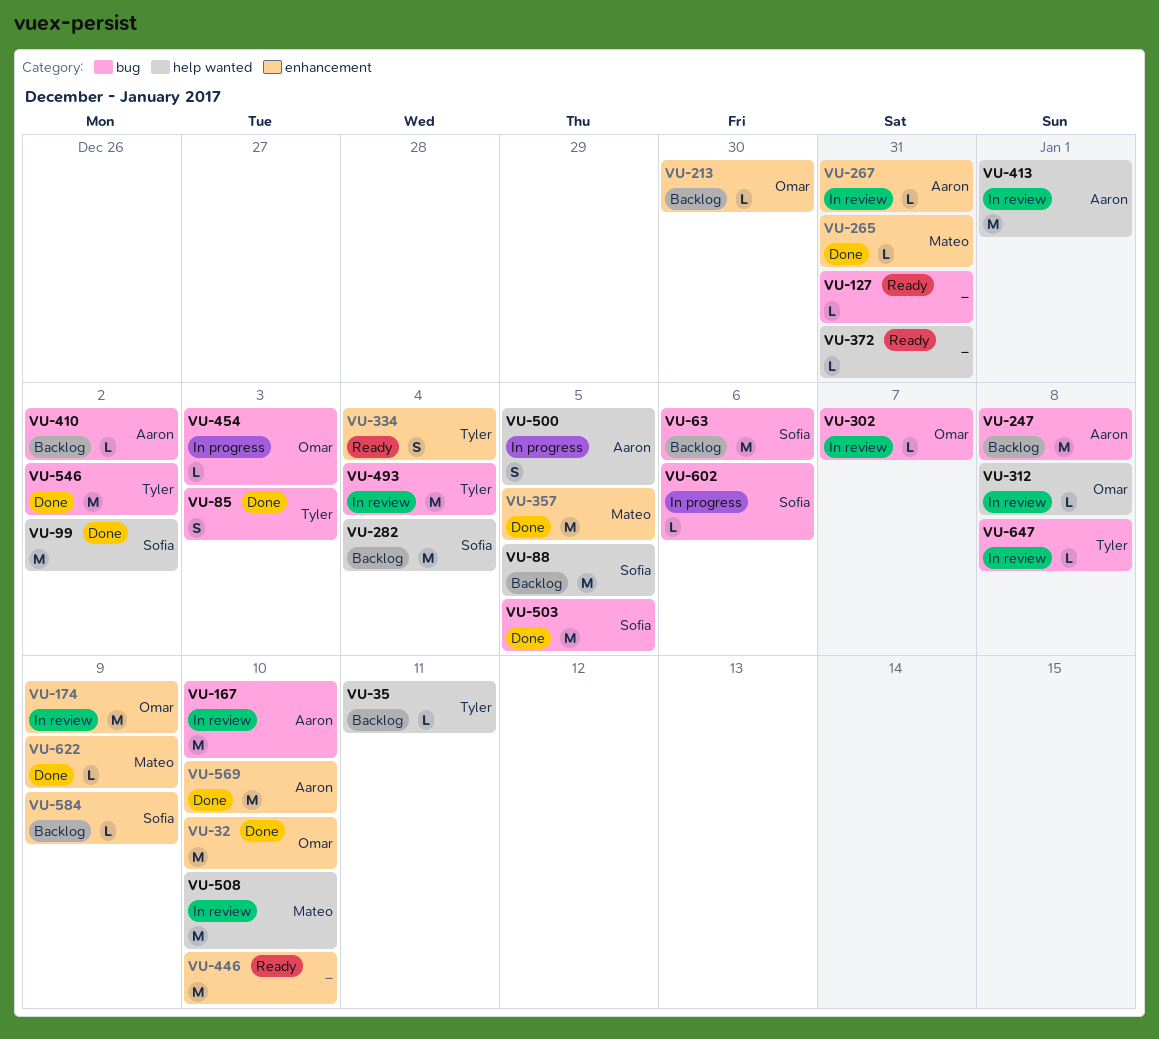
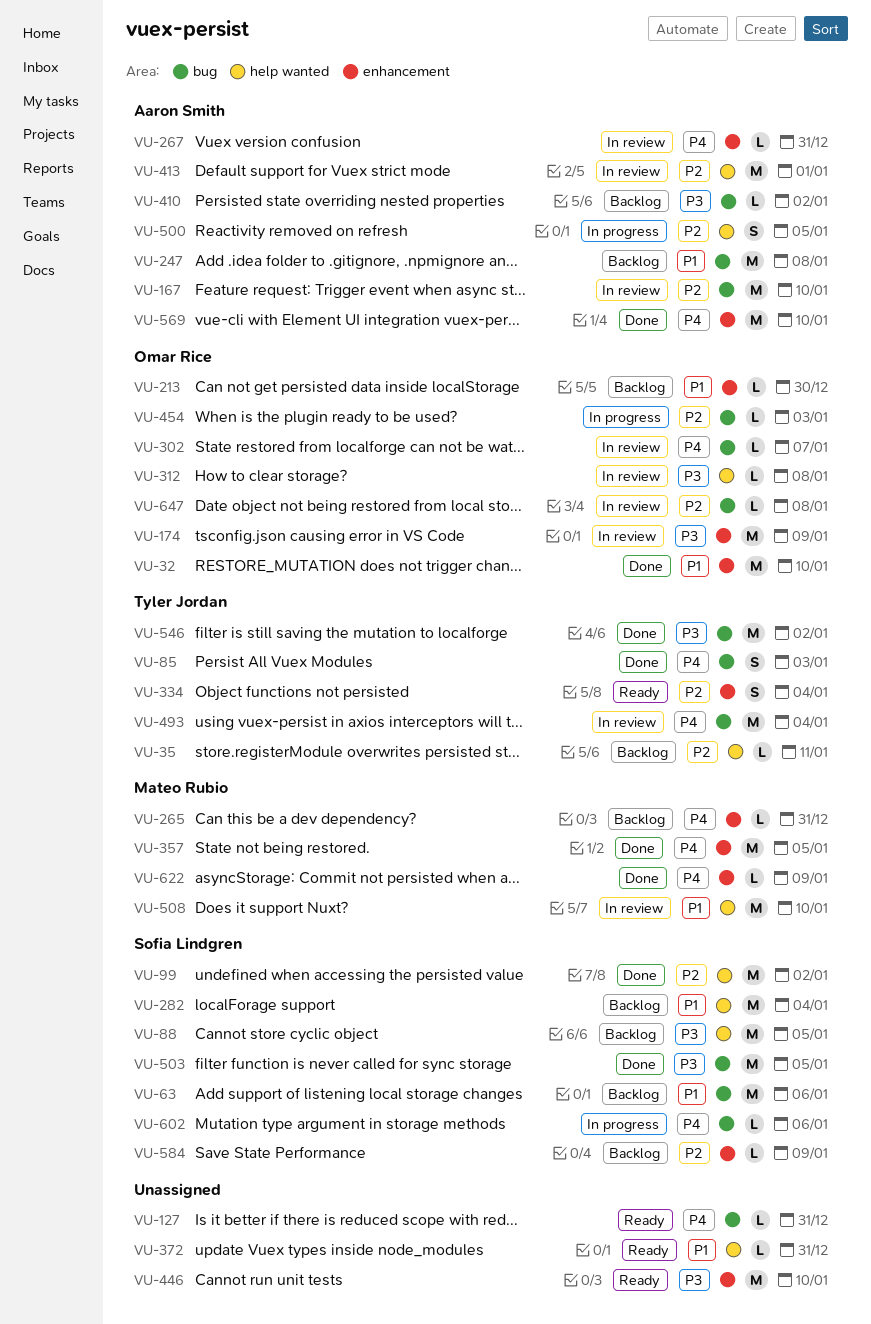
VU-265, status: Done -> Backlog
VU-647, owner: Tyler Jordan -> Omar Rice

